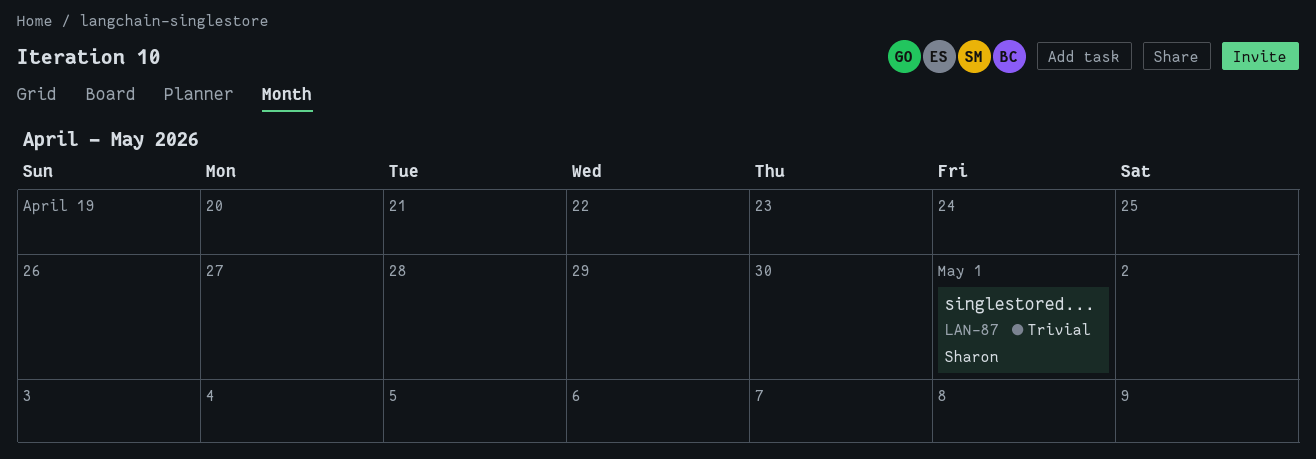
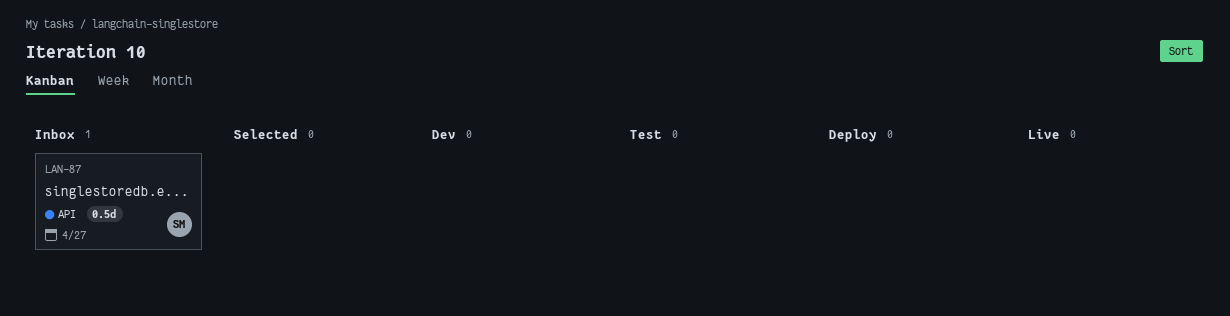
LAN-87, due: May 1 -> Apr 27

